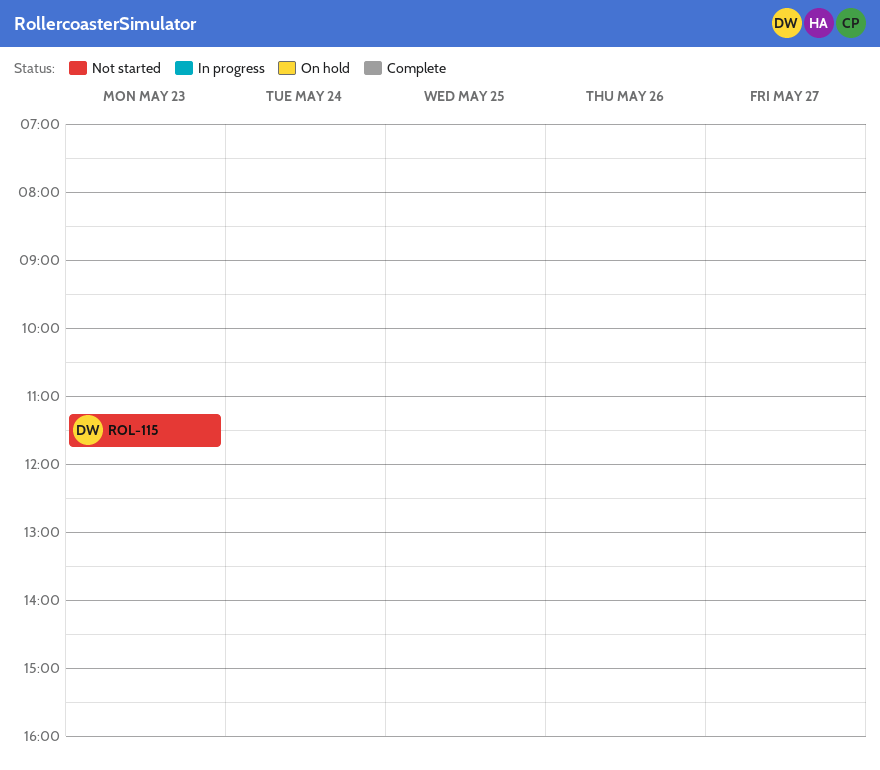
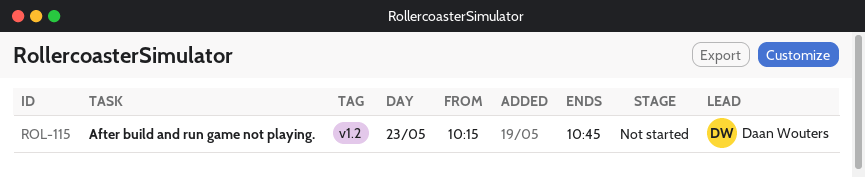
ROL-115, begins: 11:15 -> 10:15
ROL-115, ends: 11:45 -> 10:45

